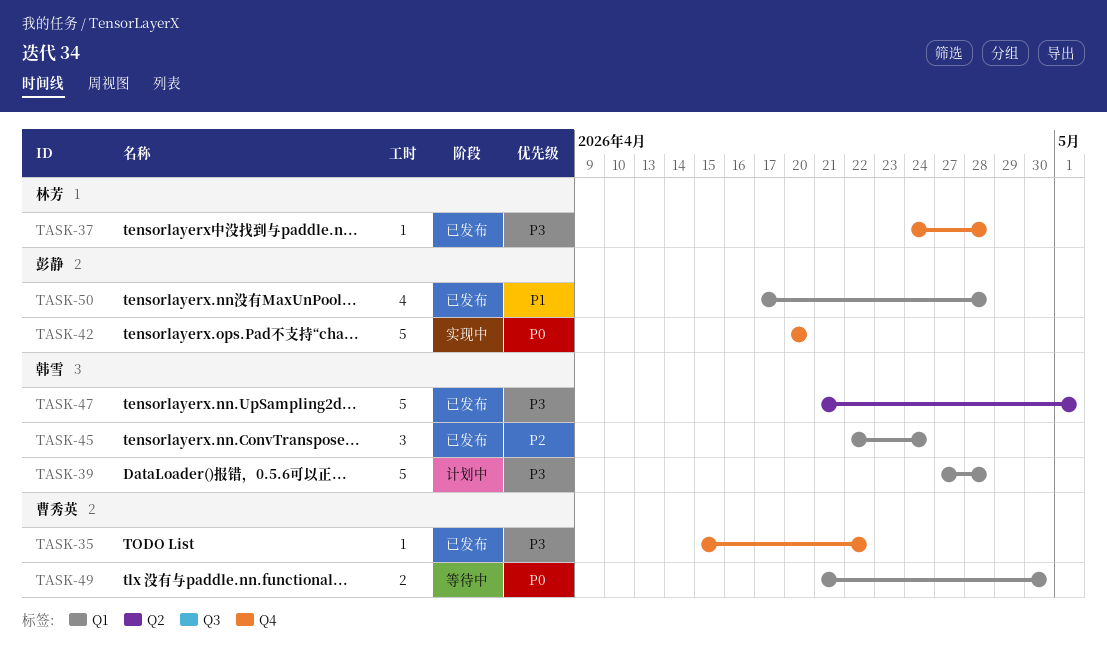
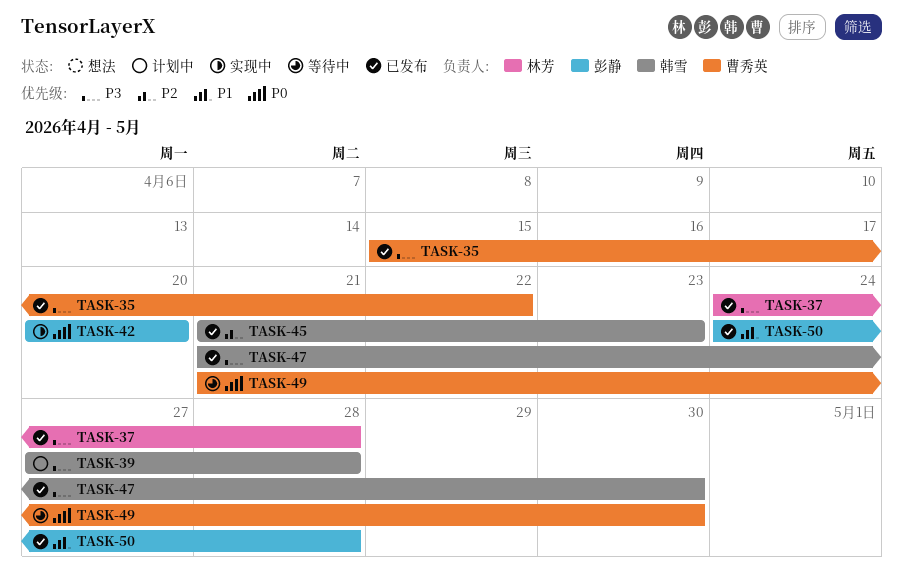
TASK-45, start: Apr 22 -> Apr 21
TASK-45, due: Apr 24 -> Apr 23
TASK-47, due: May 1 -> Apr 30
TASK-50, start: Apr 17 -> Apr 24

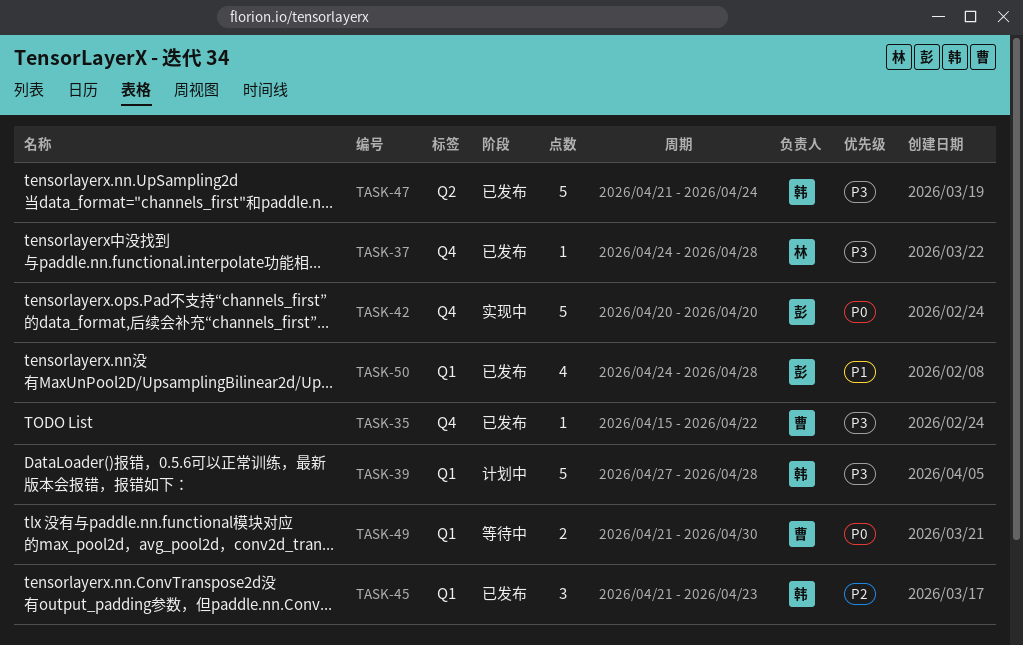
TASK-47, due: Apr 30 -> Apr 24

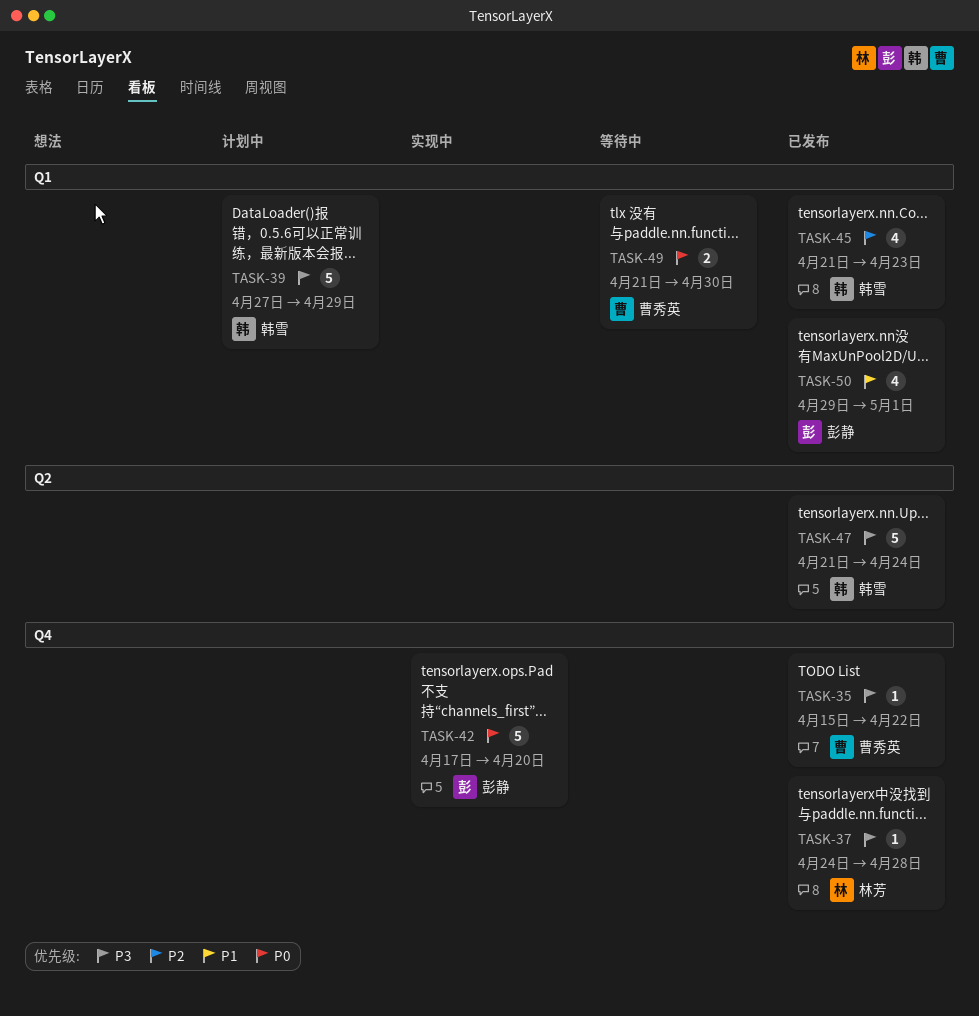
TASK-39, due: Apr 28 -> Apr 29
TASK-42, start: Apr 20 -> Apr 17
TASK-45, estimate: 3 -> 4
TASK-50, start: Apr 24 -> Apr 29
TASK-50, due: Apr 28 -> May 1

